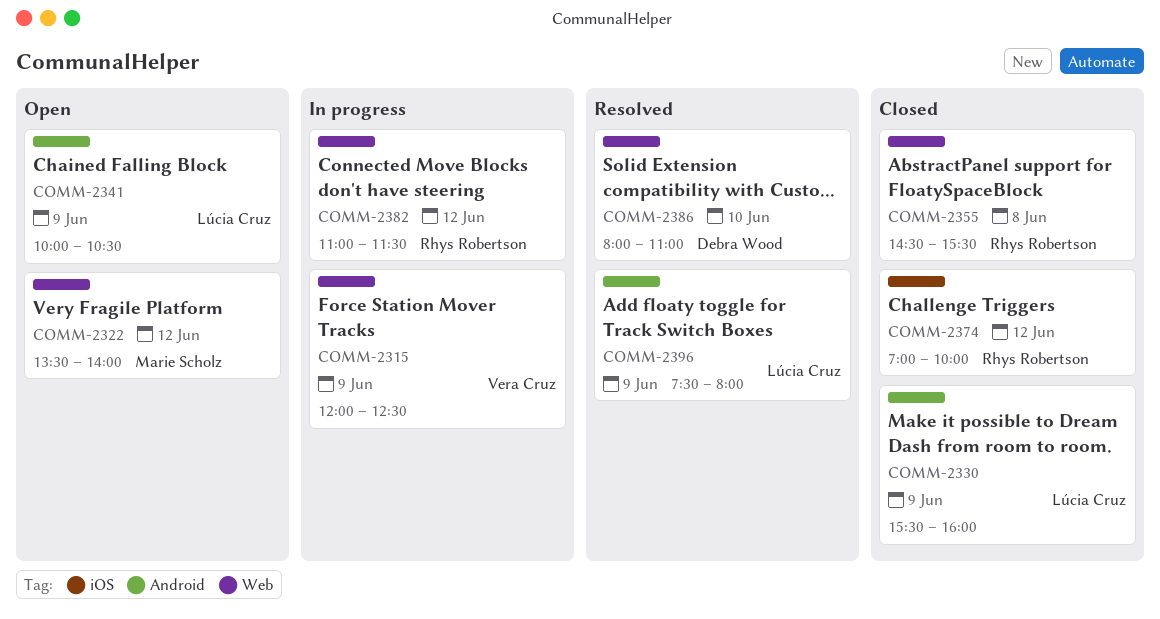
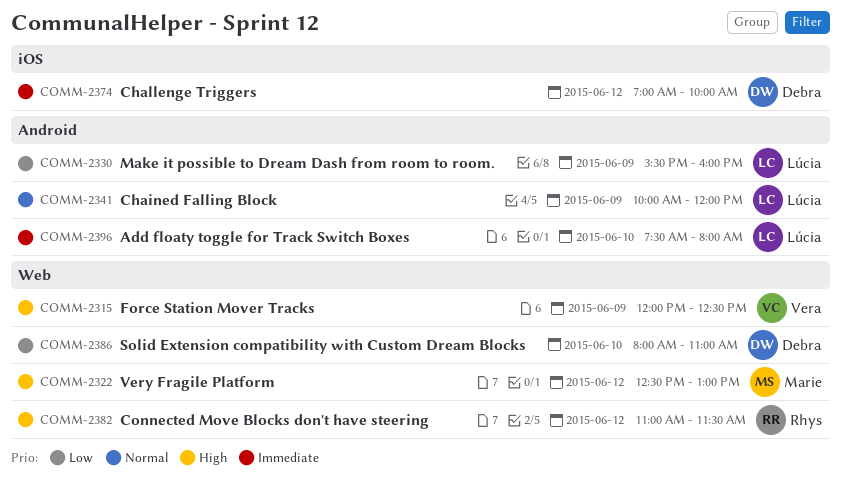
COMM-2322, begins: 13:30 -> 12:30
COMM-2322, ends: 14:00 -> 13:00
COMM-2341, ends: 10:30 -> 12:00
COMM-2355: present -> none
COMM-2374, owner: Rhys Robertson -> Debra Wood
COMM-2396, day: Jun 9 -> Jun 10

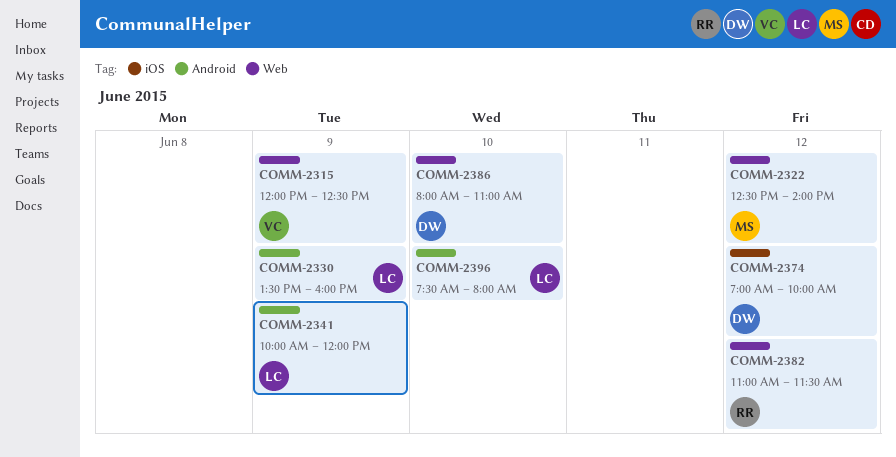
COMM-2322, ends: 13:00 -> 14:00
COMM-2330, begins: 15:30 -> 13:30

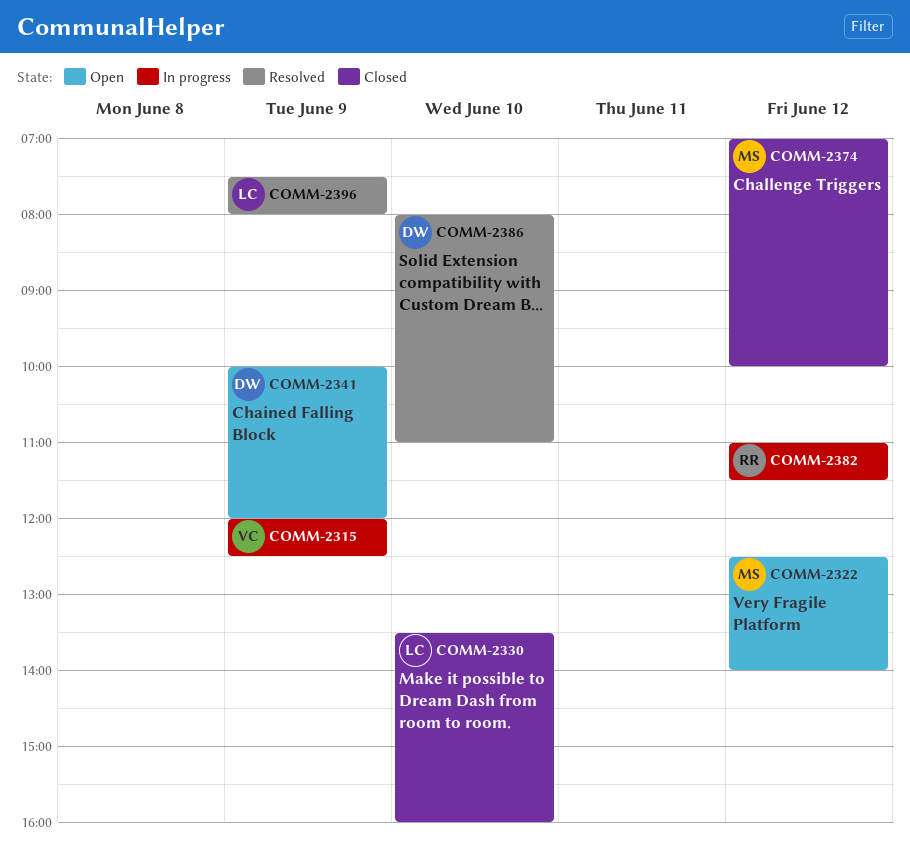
COMM-2330, day: Jun 9 -> Jun 10
COMM-2341, owner: LC -> DW
COMM-2374, owner: DW -> MS
COMM-2396, day: Jun 10 -> Jun 9

